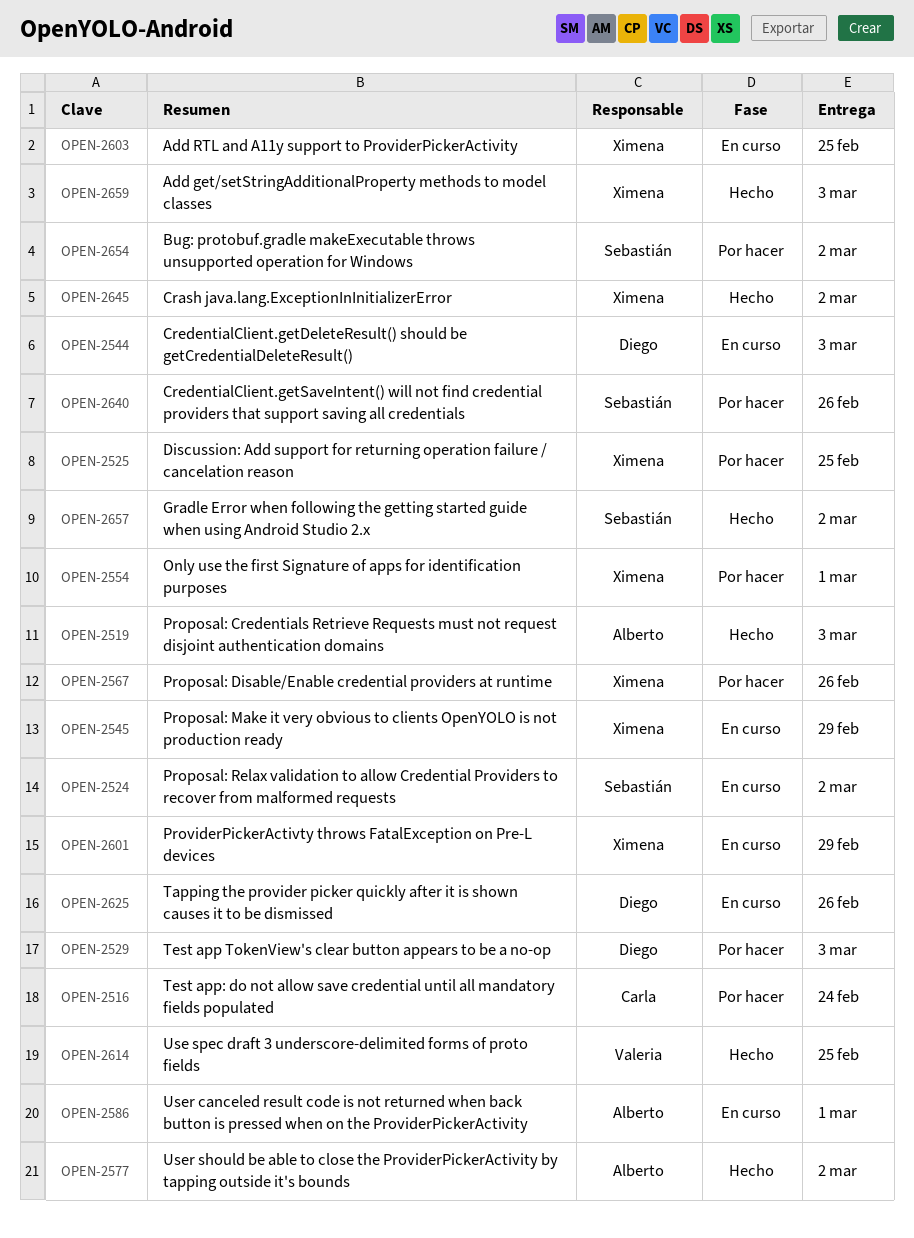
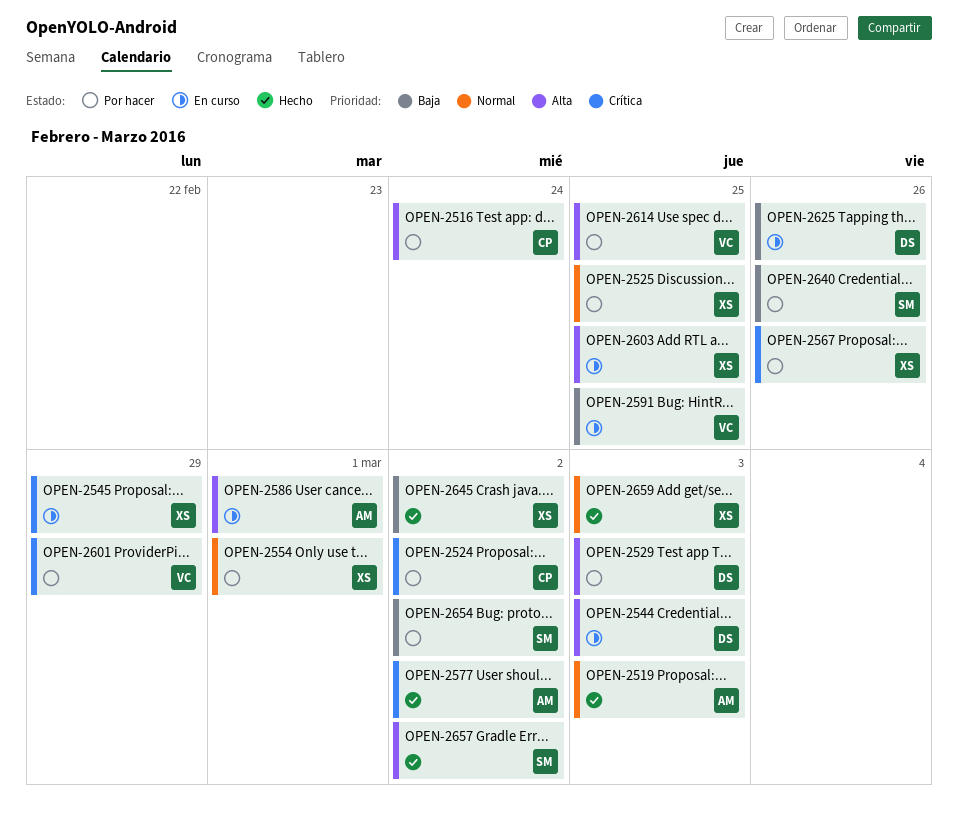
OPEN-2524, status: En curso -> Por hacer
OPEN-2524, owner: Sebastián -> Carla
OPEN-2591: none -> present
OPEN-2601, status: En curso -> Por hacer
OPEN-2601, owner: Ximena -> Valeria
OPEN-2614, status: Hecho -> Por hacer

